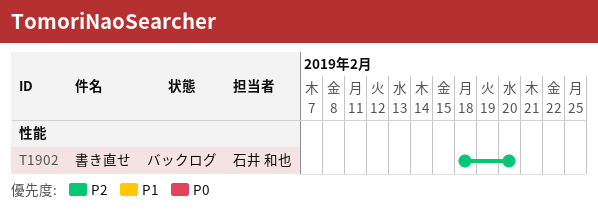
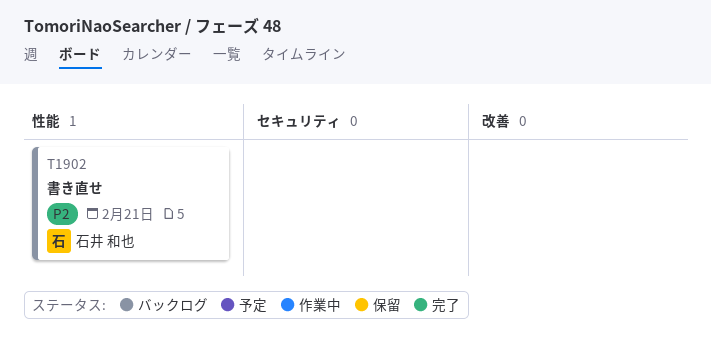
T1902, due: Feb 20 -> Feb 21

